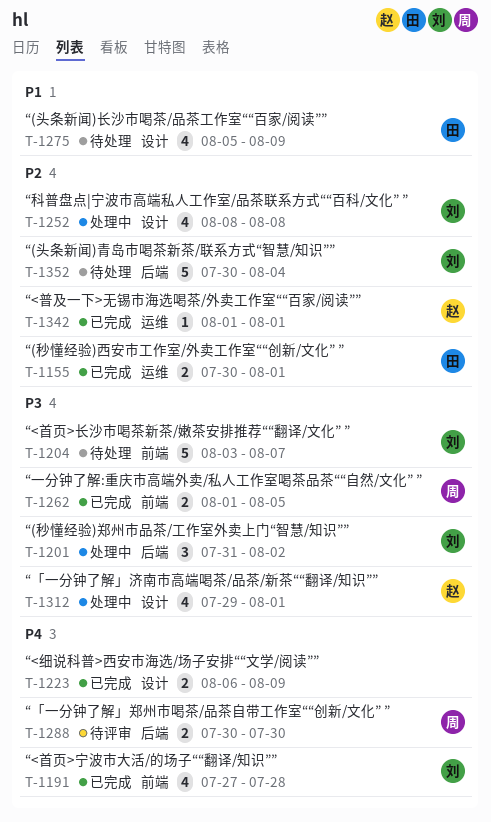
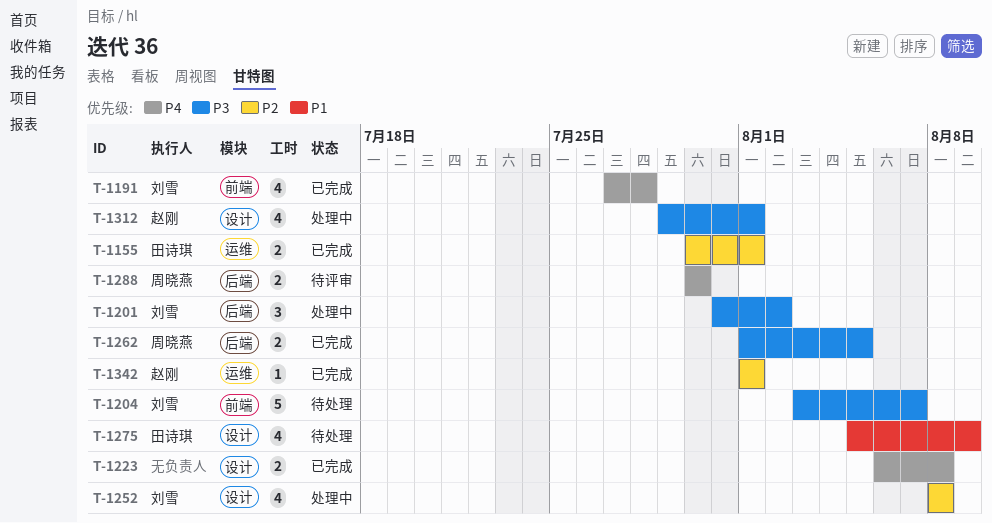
T-1223, due: Aug 9 -> Aug 8
T-1262, label: 前端 -> 后端
T-1352: present -> none

